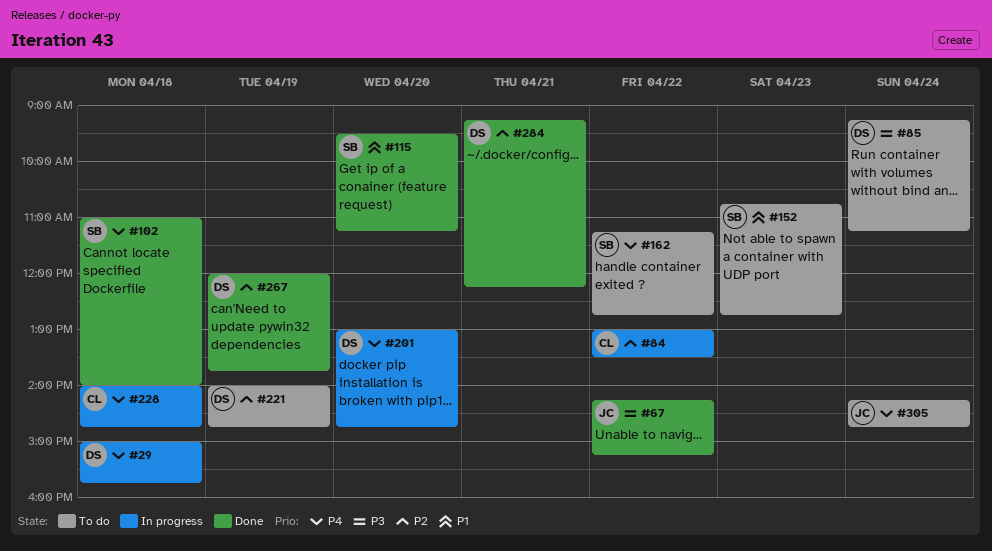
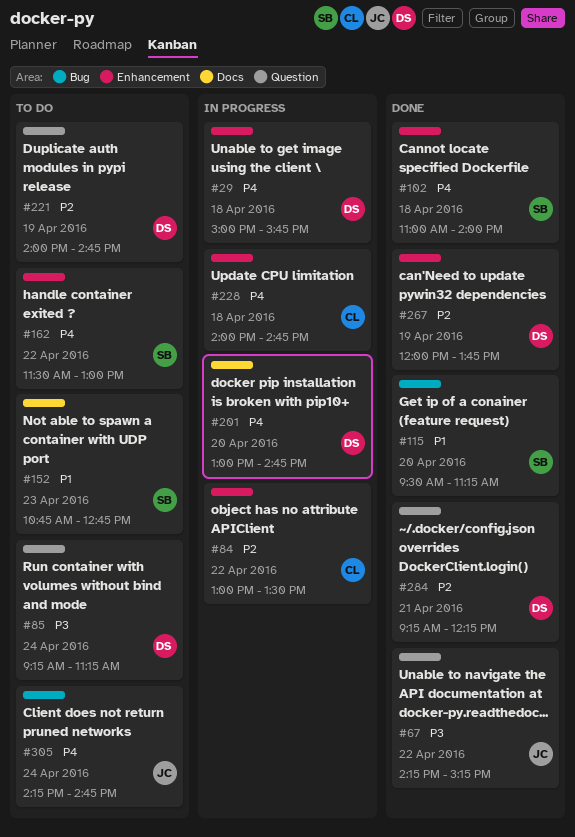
#162, begins: 11:15 -> 11:30
#162, ends: 12:45 -> 13:00

